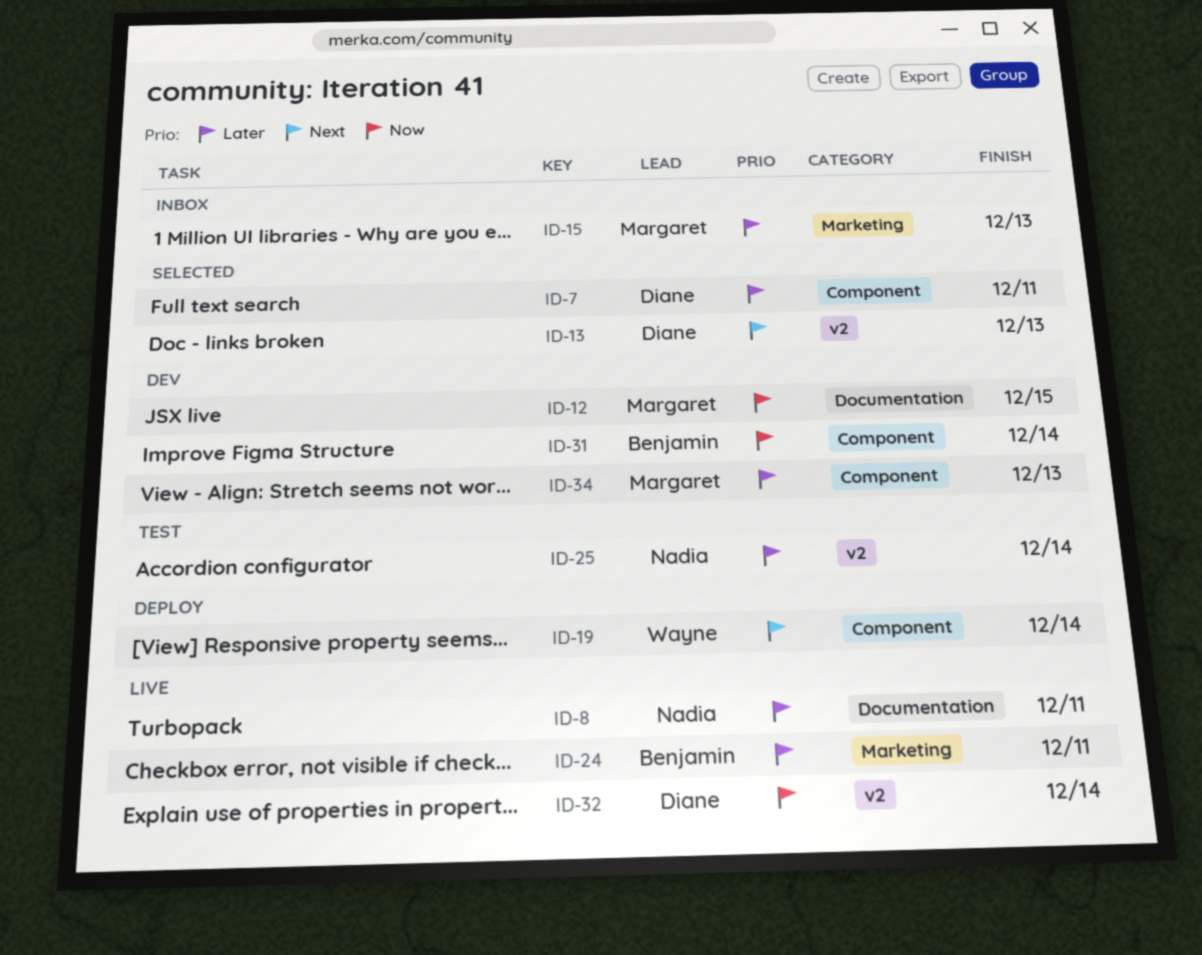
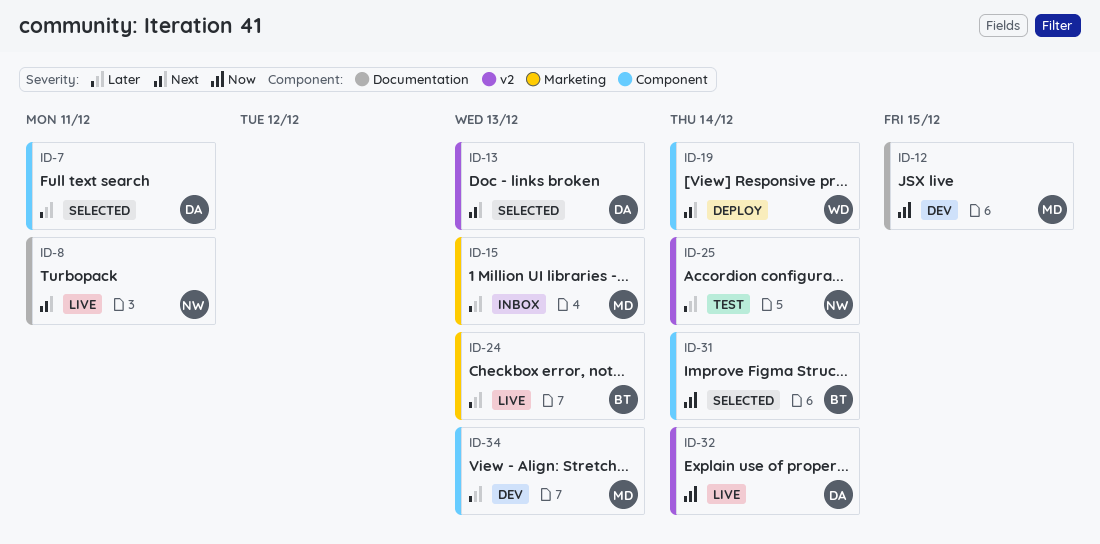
ID-8, priority: Later -> Next
ID-24, due: Dec 11 -> Dec 13
ID-31, status: Dev -> Selected

